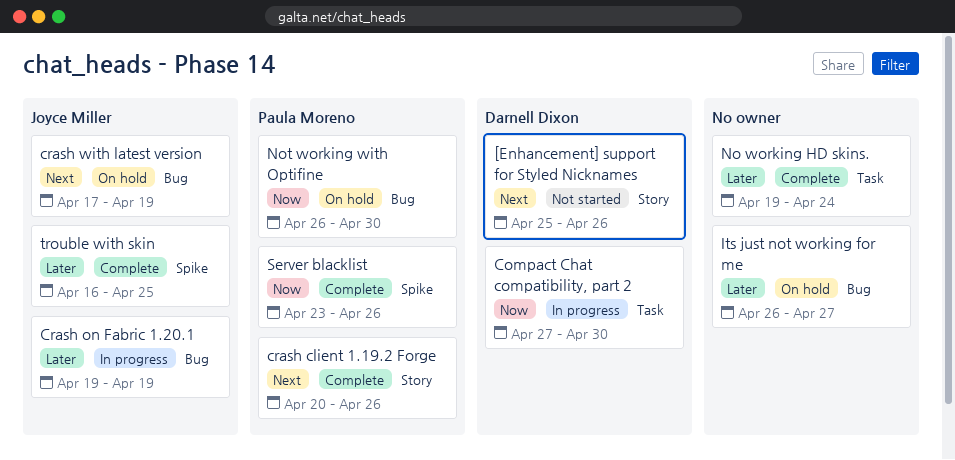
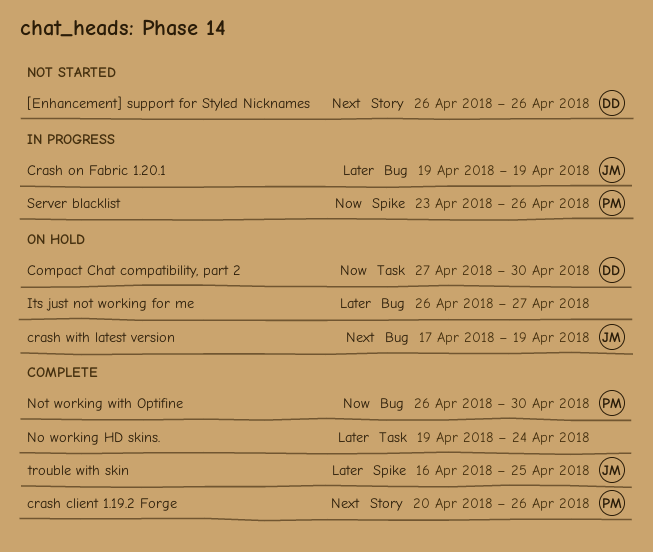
[Enhancement] support for Styled Nicknames, start: Apr 25 -> Apr 26
Compact Chat compatibility, part 2, status: In progress -> On hold
Not working with Optifine, status: On hold -> Complete
Server blacklist, status: Complete -> In progress

